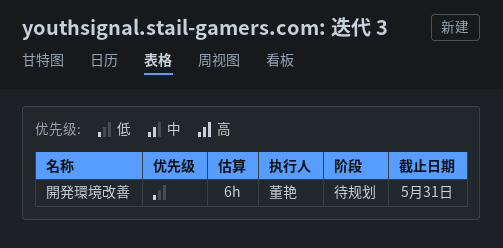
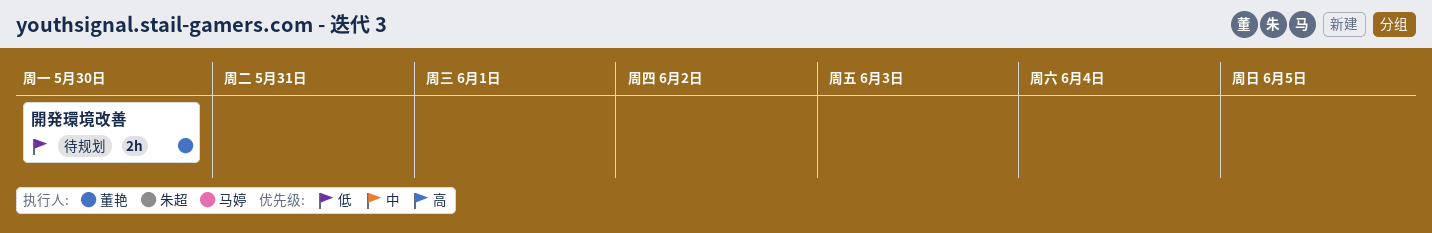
開発環境改善, estimate: 6h -> 2h
開発環境改善, due: May 31 -> May 30

